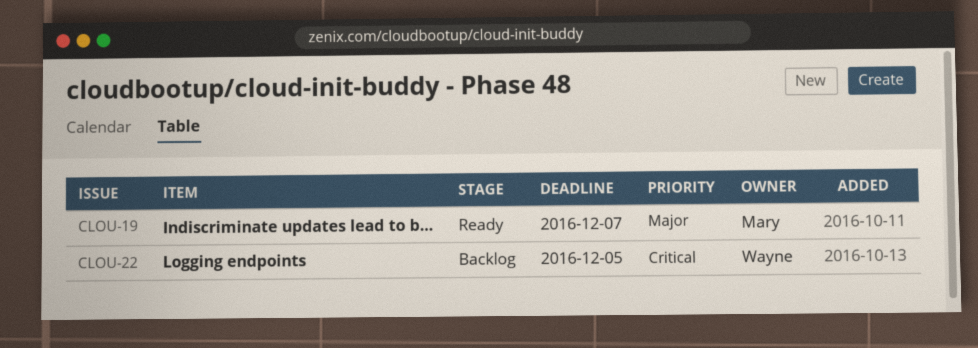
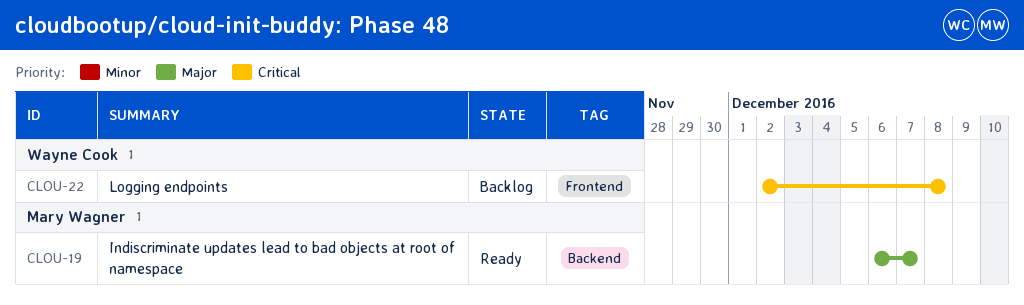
CLOU-22, due: Dec 5 -> Dec 8

